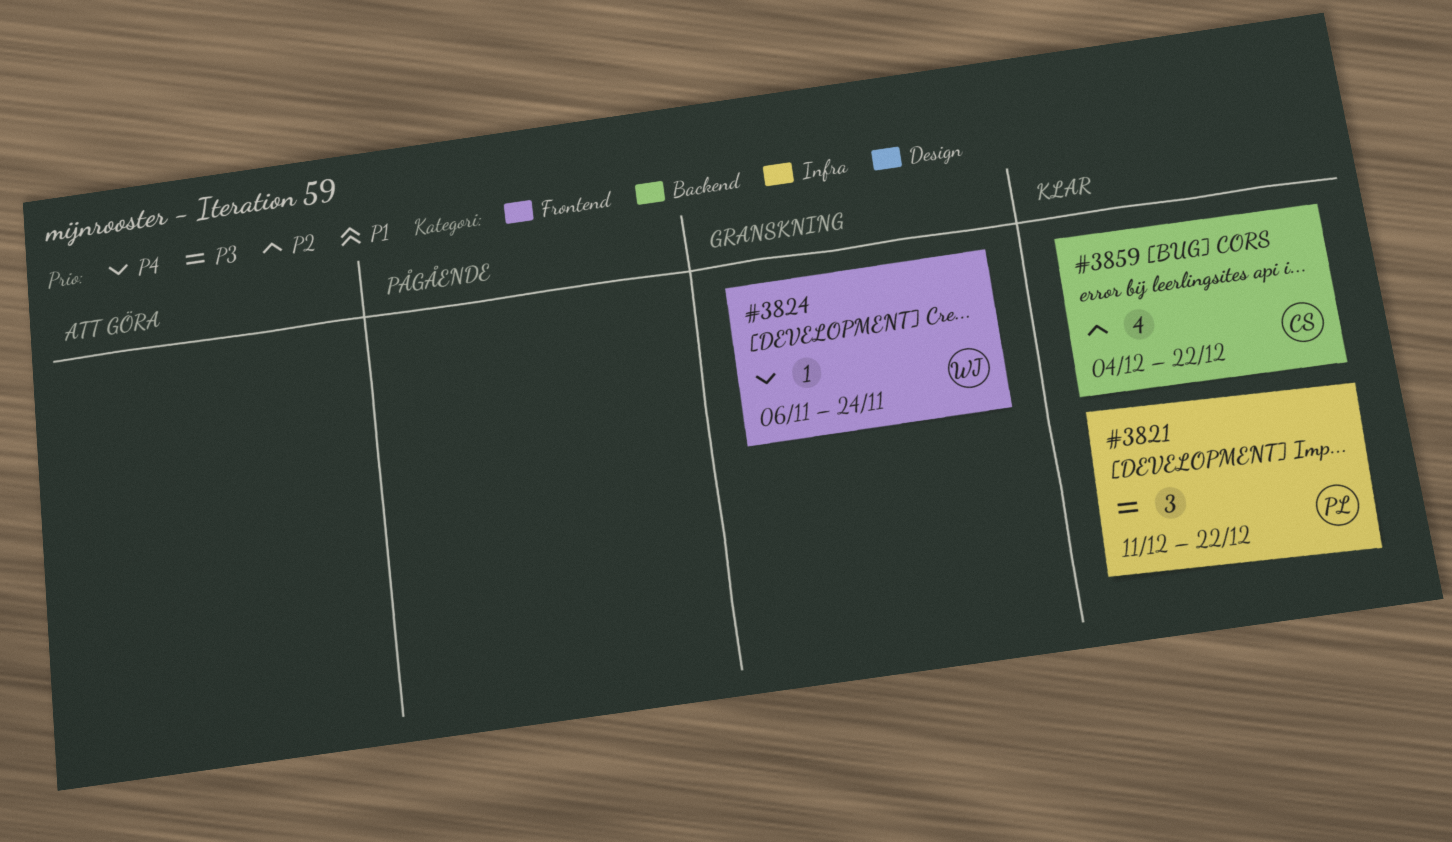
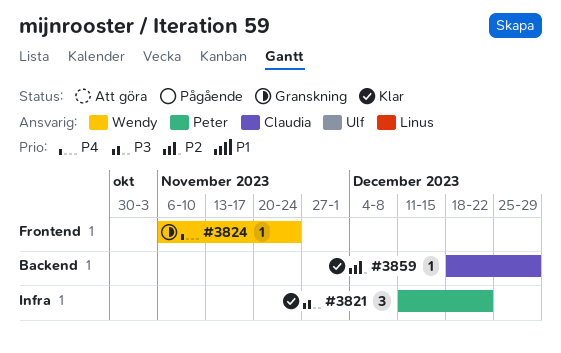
#3859, estimate: 4 -> 1
#3859, start: Dec 4 -> Dec 18
#3859, due: Dec 22 -> Dec 29

